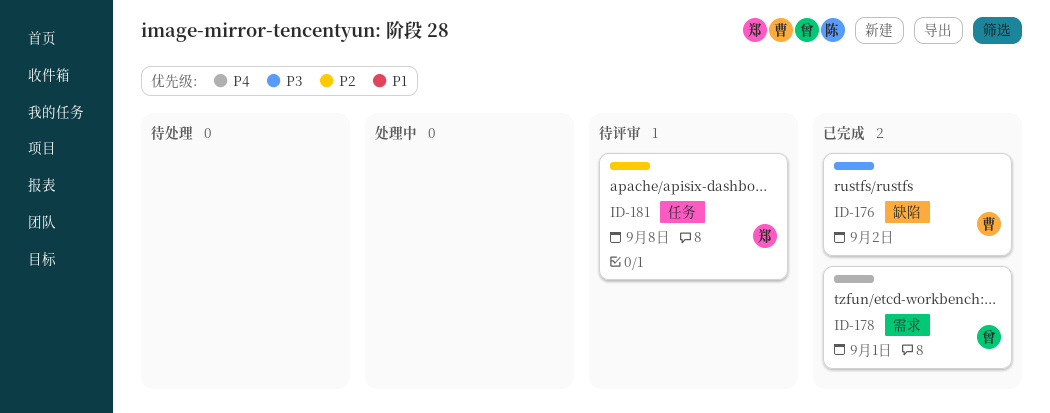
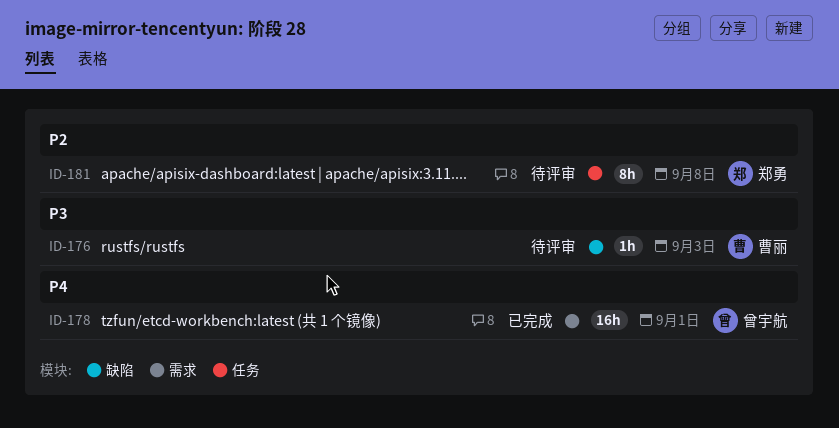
ID-176, status: 已完成 -> 待评审
ID-176, due: Sep 2 -> Sep 3

